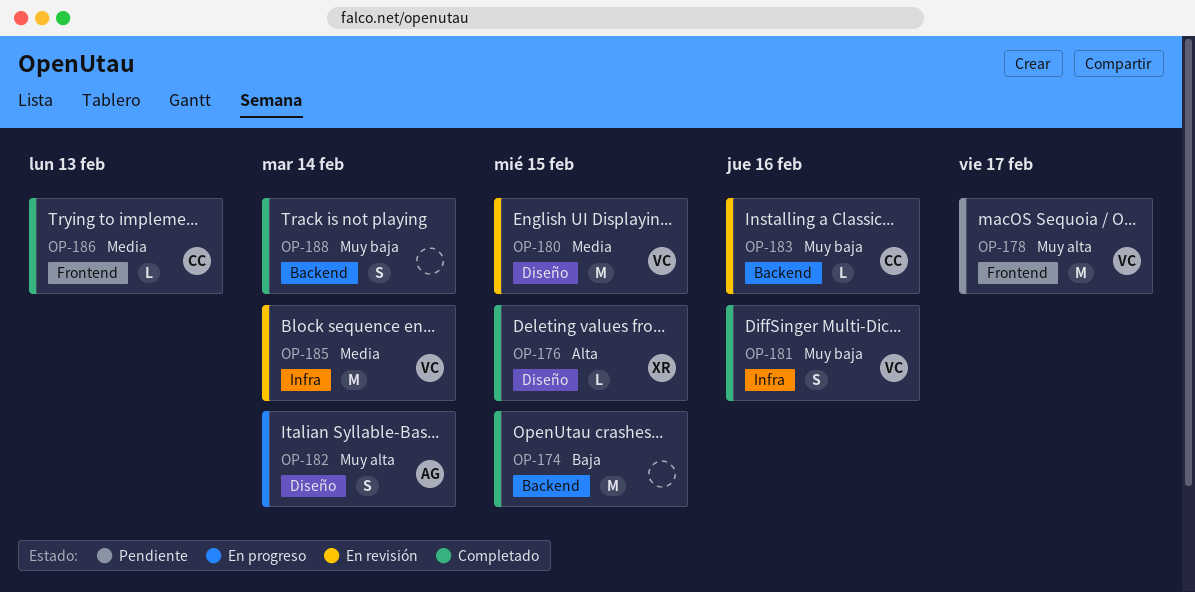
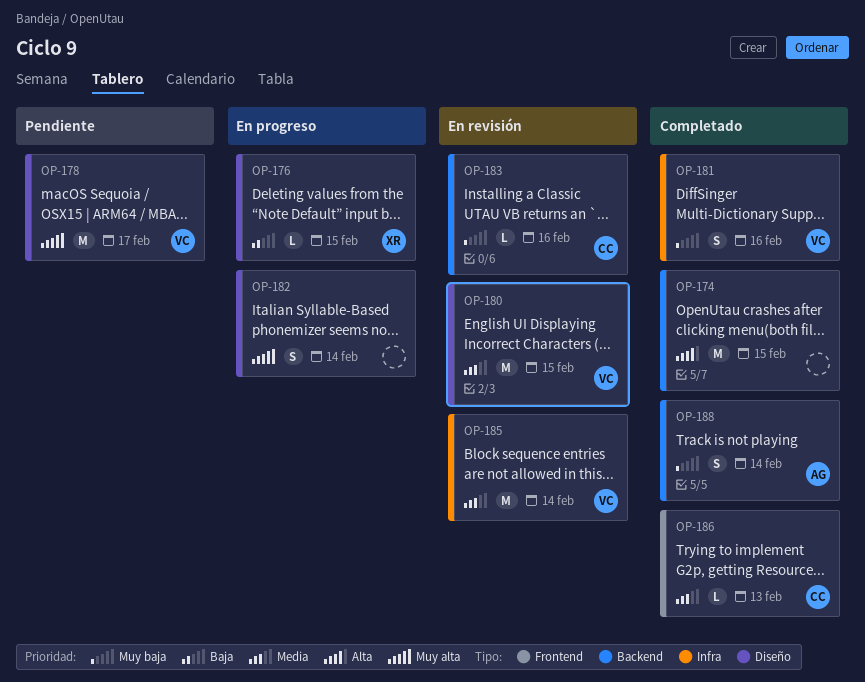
OP-174, priority: Baja -> Alta
OP-176, status: Completado -> En progreso
OP-176, priority: Alta -> Baja
OP-178, label: Frontend -> Diseño
OP-182, owner: AG -> none
OP-188, owner: none -> AG

